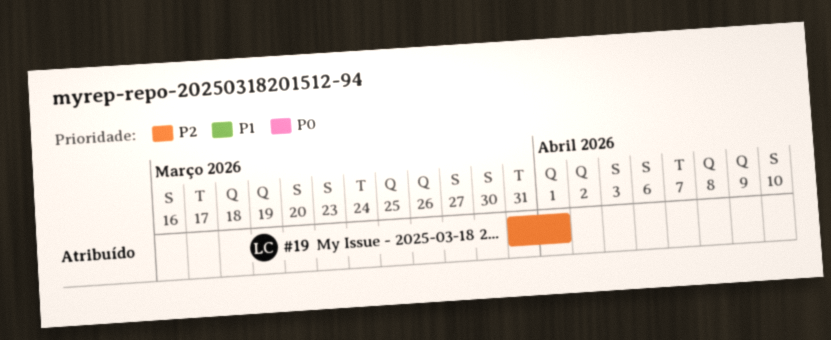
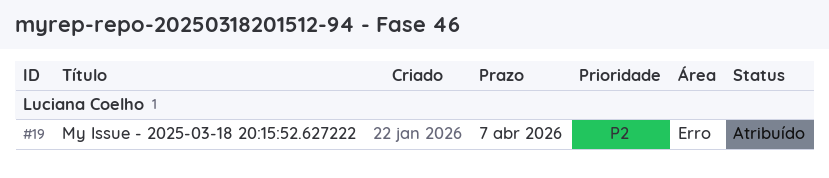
#19, due: Apr 1 -> Apr 7

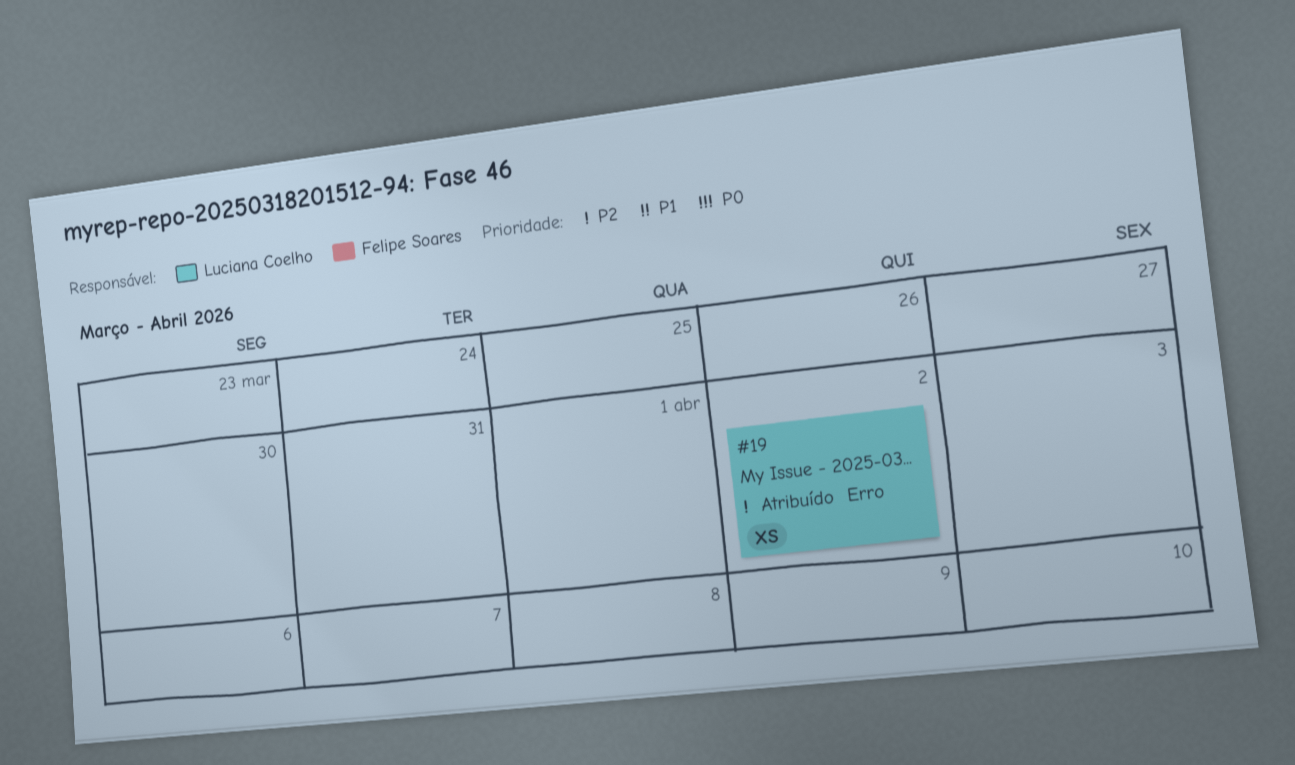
#19, due: Apr 7 -> Apr 2

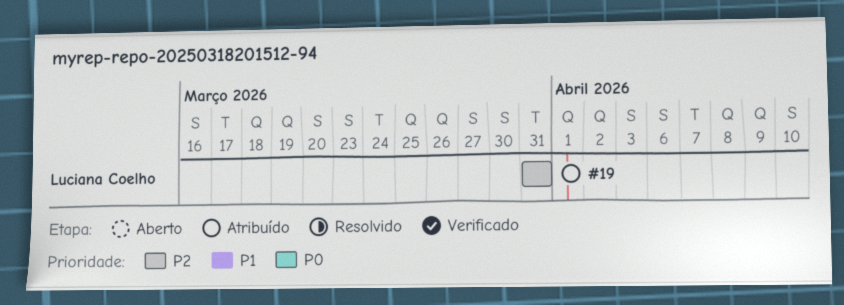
#19, due: Apr 2 -> Mar 31

